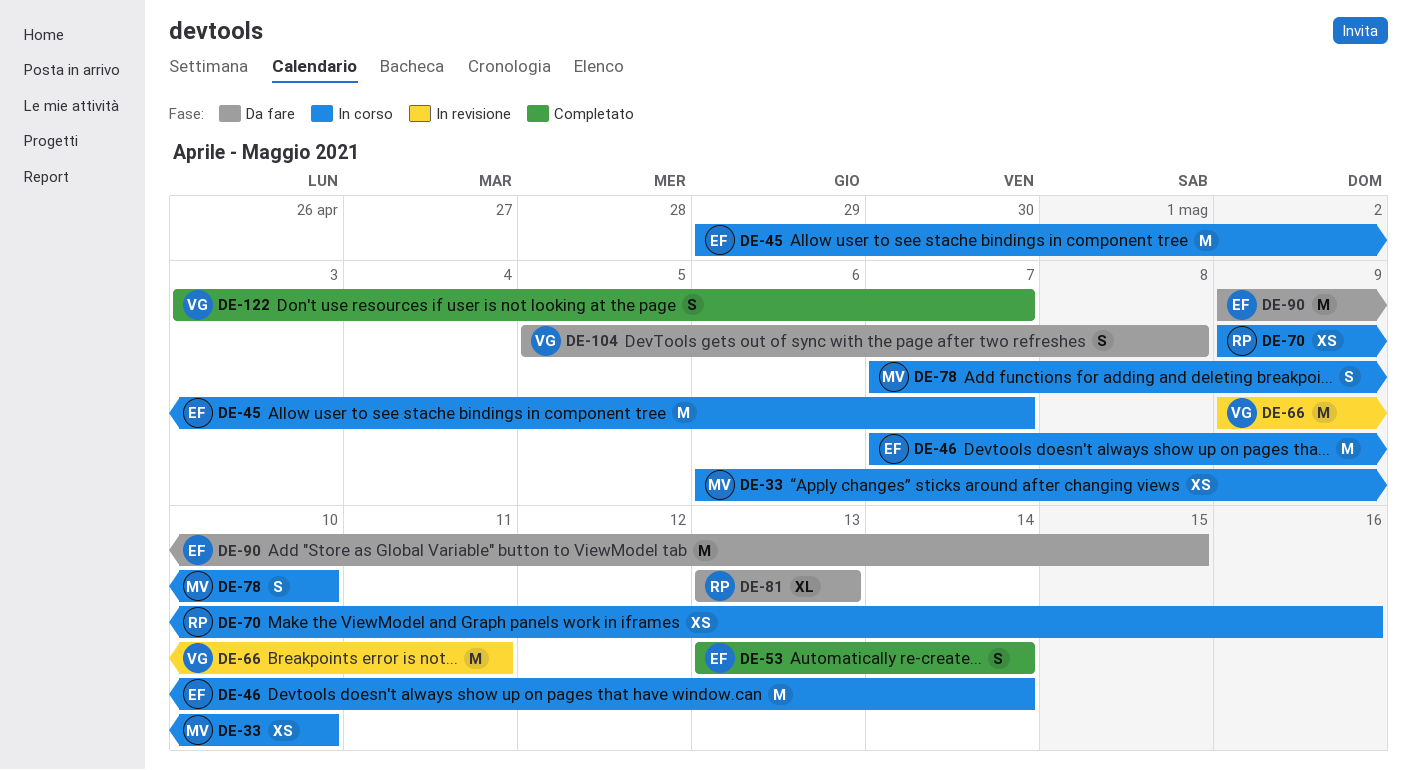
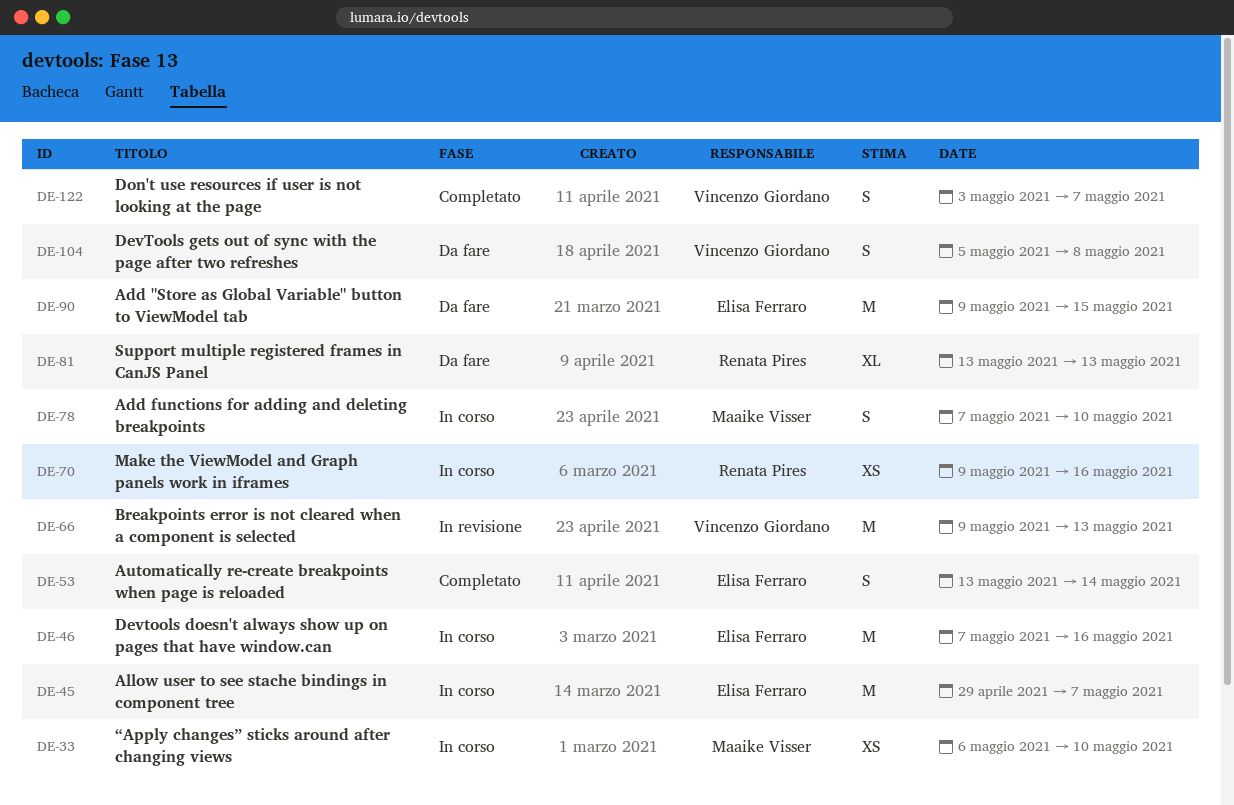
DE-46, due: May 14 -> May 16
DE-66, due: May 11 -> May 13

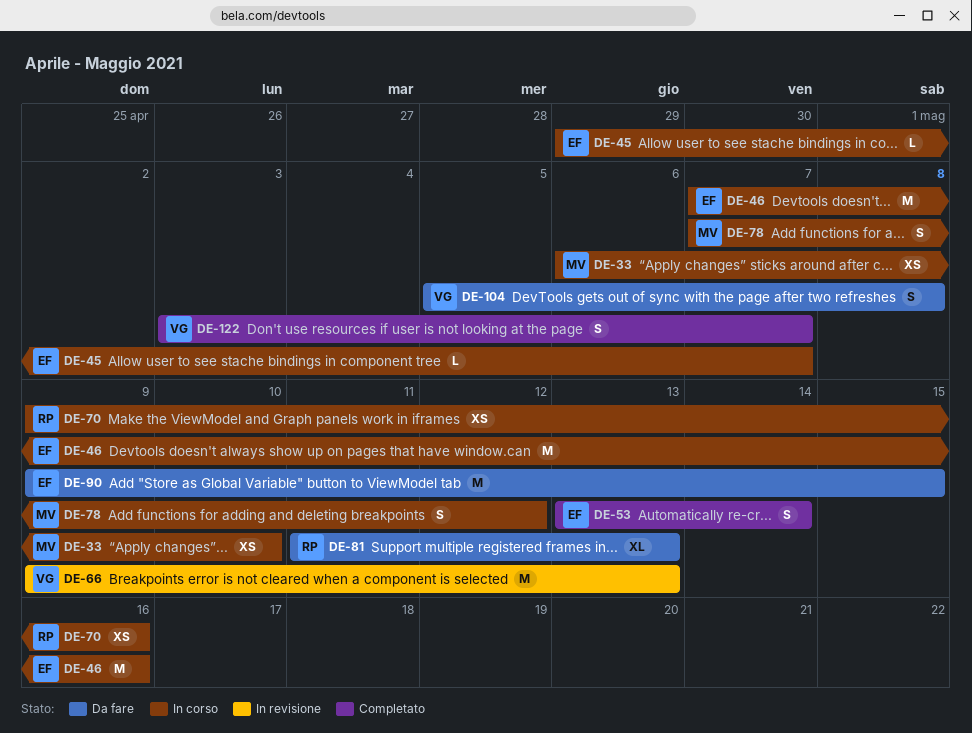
DE-45, estimate: M -> L
DE-78, due: May 10 -> May 12
DE-81, start: May 13 -> May 11

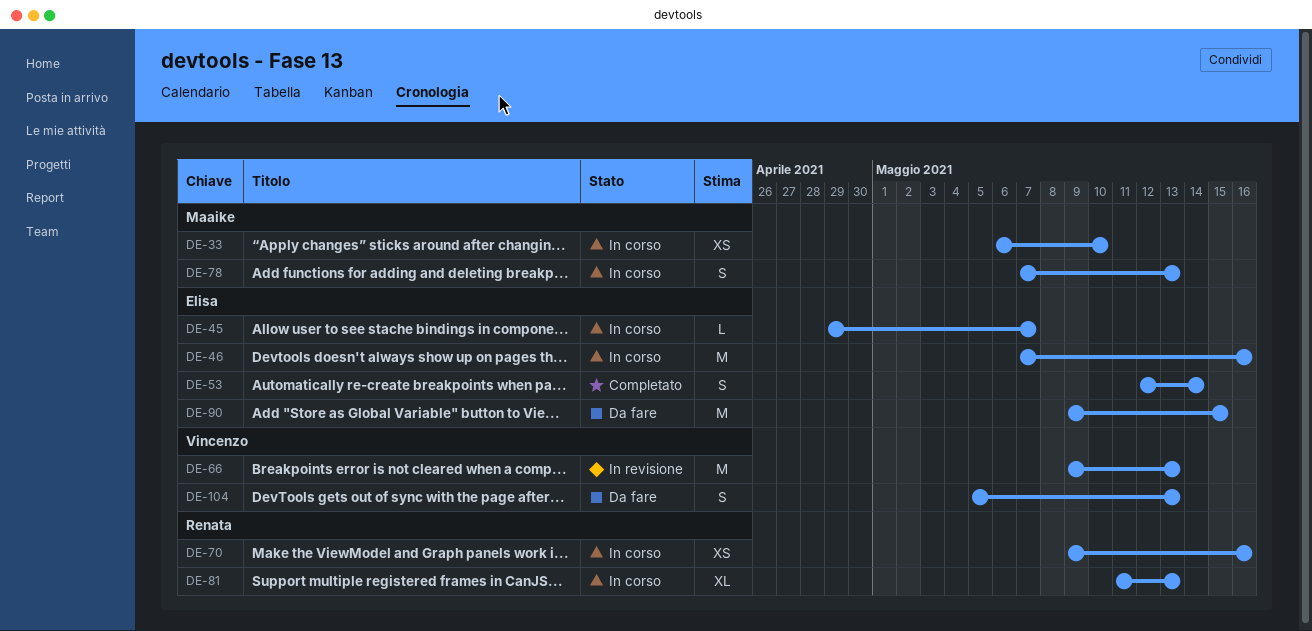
DE-53, start: May 13 -> May 12
DE-78, due: May 12 -> May 13
DE-81, status: Da fare -> In corso
DE-104, due: May 8 -> May 13
DE-122: present -> none

